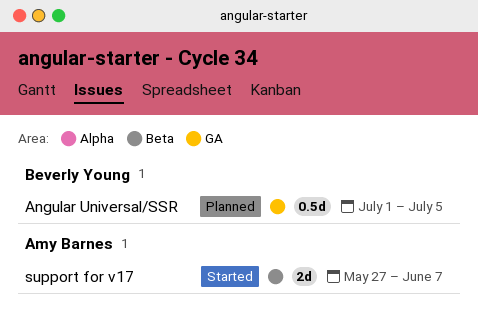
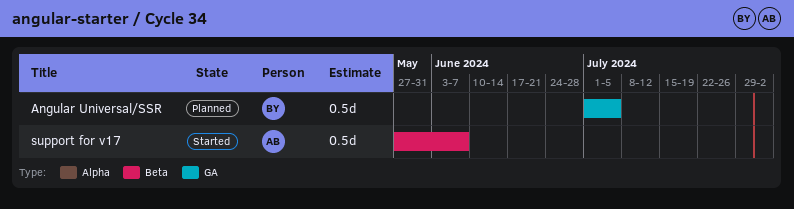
support for v17, estimate: 2d -> 0.5d

